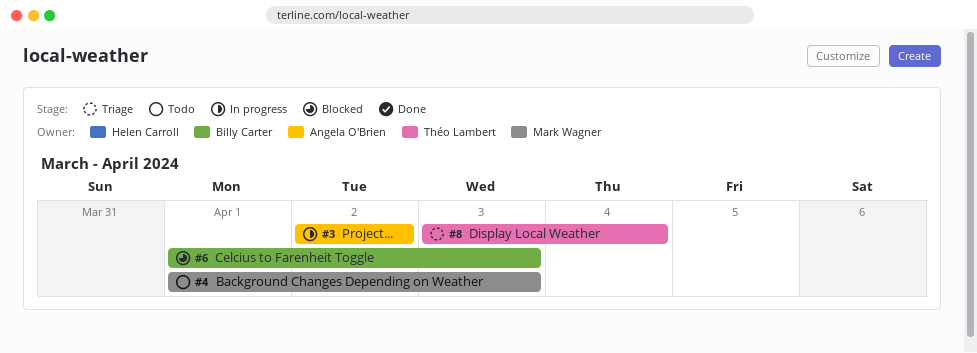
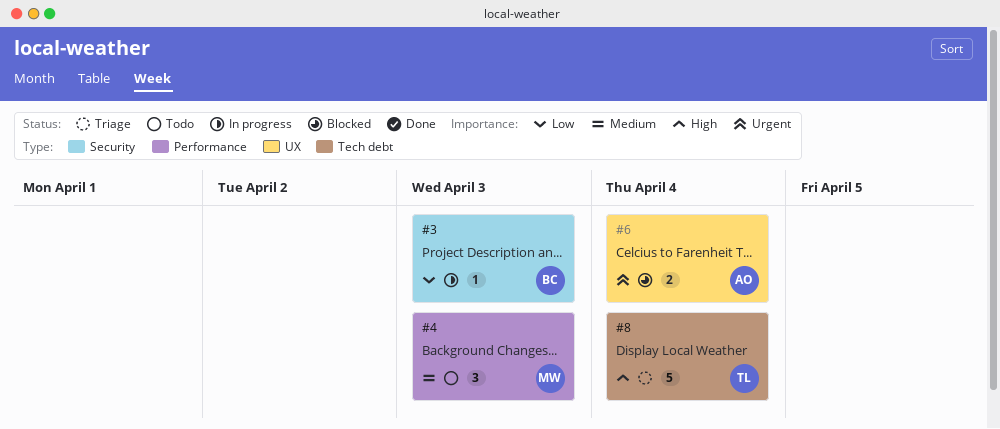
#3, owner: Angela O'Brien -> Billy Carter
#3, due: Apr 2 -> Apr 3
#6, owner: Billy Carter -> Angela O'Brien
#6, due: Apr 3 -> Apr 4

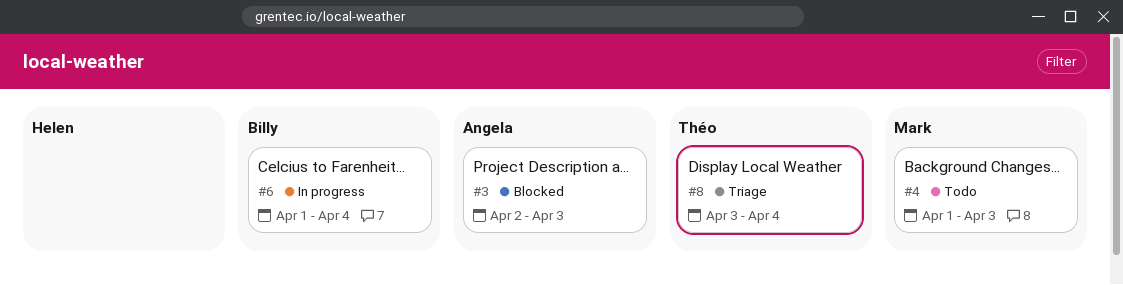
#3, status: In progress -> Blocked
#3, owner: Billy -> Angela
#6, status: Blocked -> In progress
#6, owner: Angela -> Billy

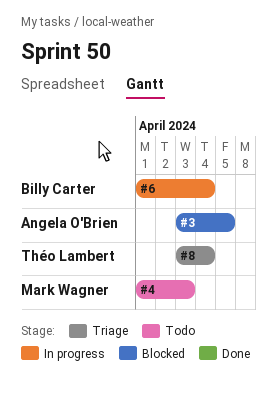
#3, start: Apr 2 -> Apr 3
#3, due: Apr 3 -> Apr 5

